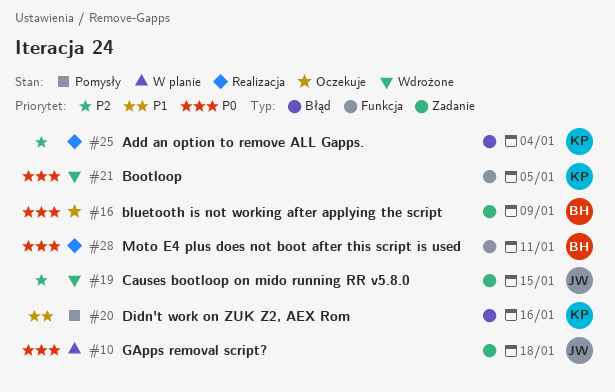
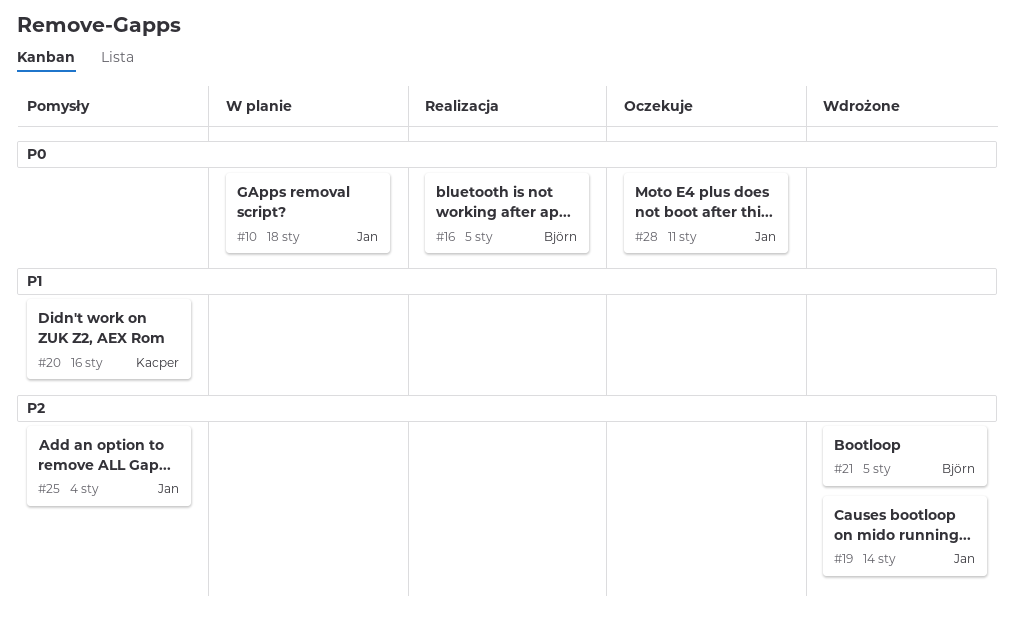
#16, status: Oczekuje -> Realizacja
#16, due: Jan 9 -> Jan 5
#19, due: Jan 15 -> Jan 14
#21, owner: Kacper -> Björn
#21, priority: P0 -> P2
#25, status: Realizacja -> Pomysły
#25, owner: Kacper -> Jan
#28, status: Realizacja -> Oczekuje
#28, owner: Björn -> Jan

